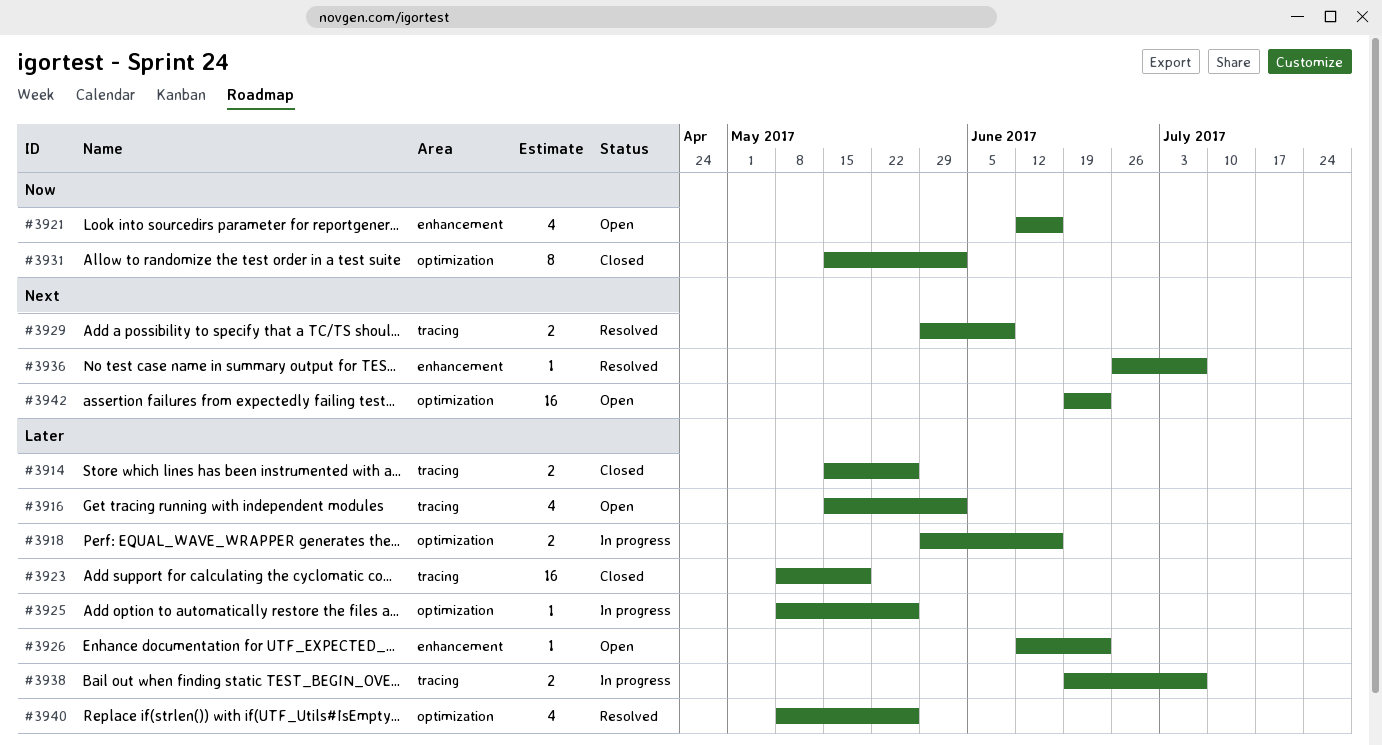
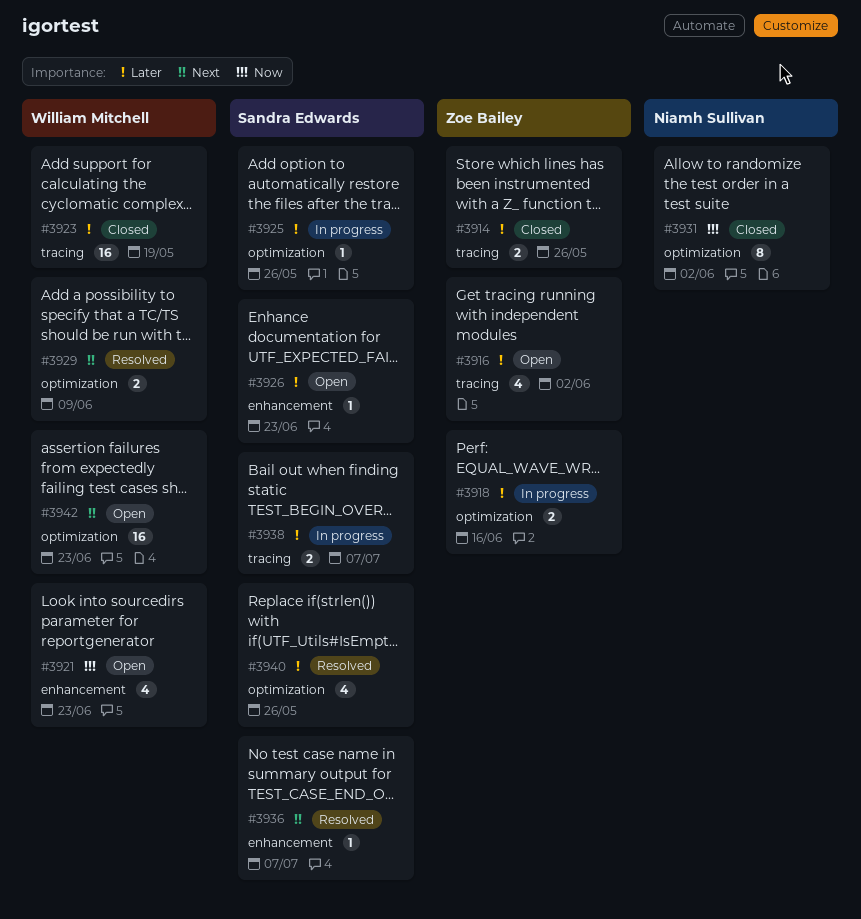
#3921, due: Jun 16 -> Jun 23
#3929, label: tracing -> optimization

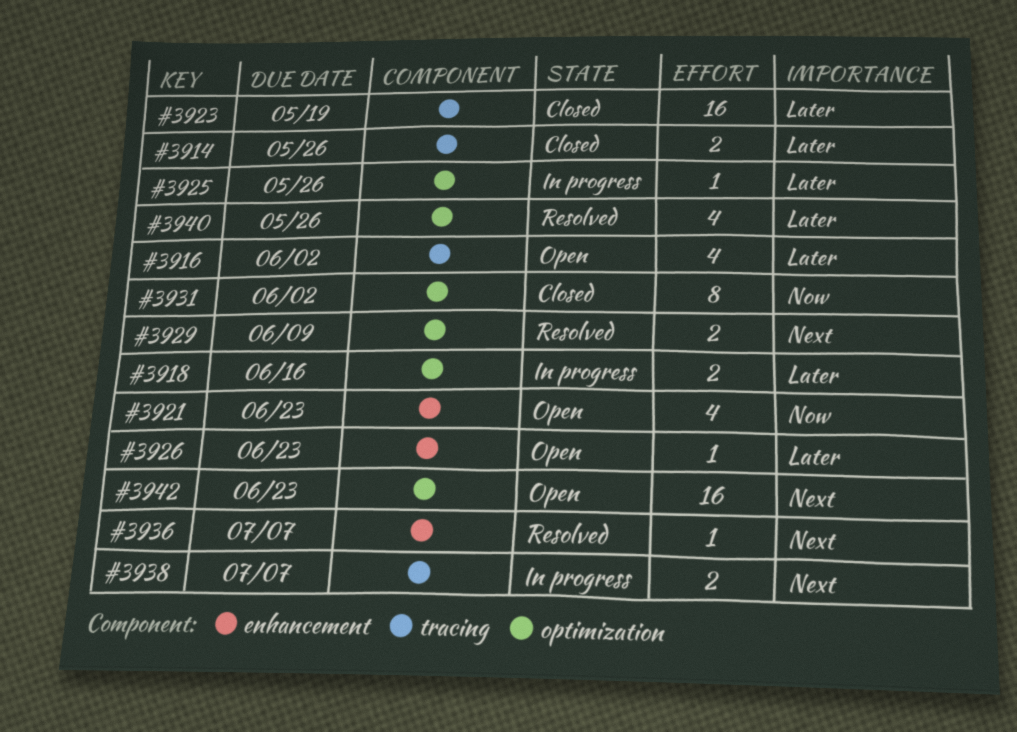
#3938, priority: Later -> Next

